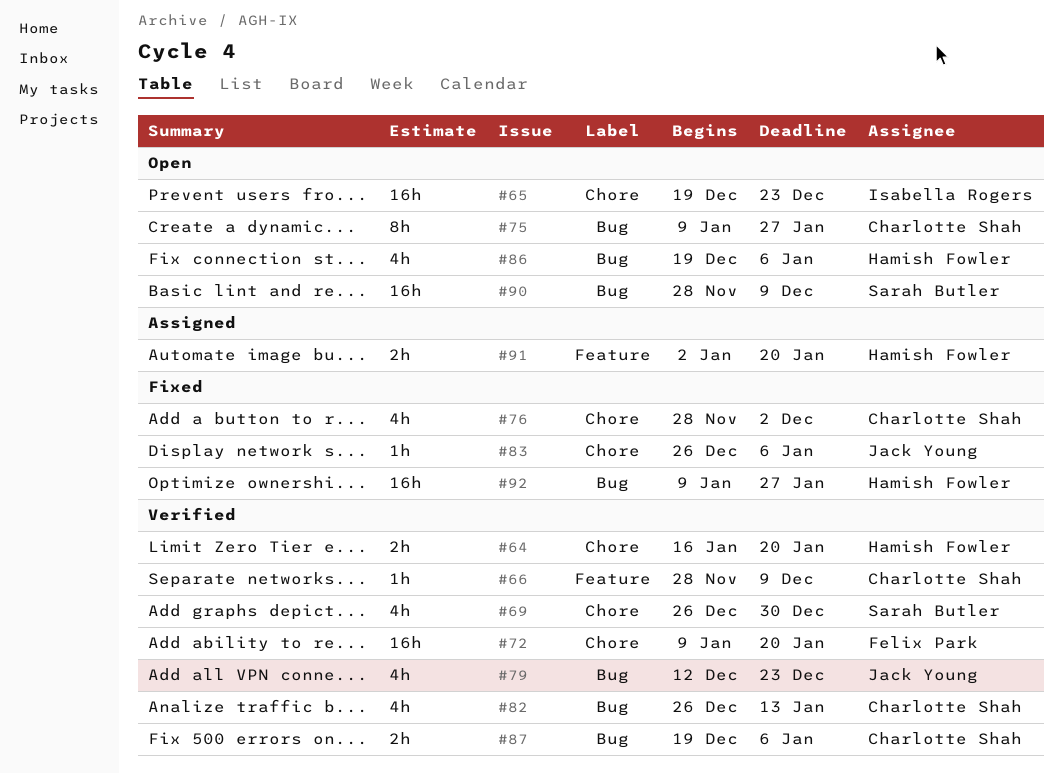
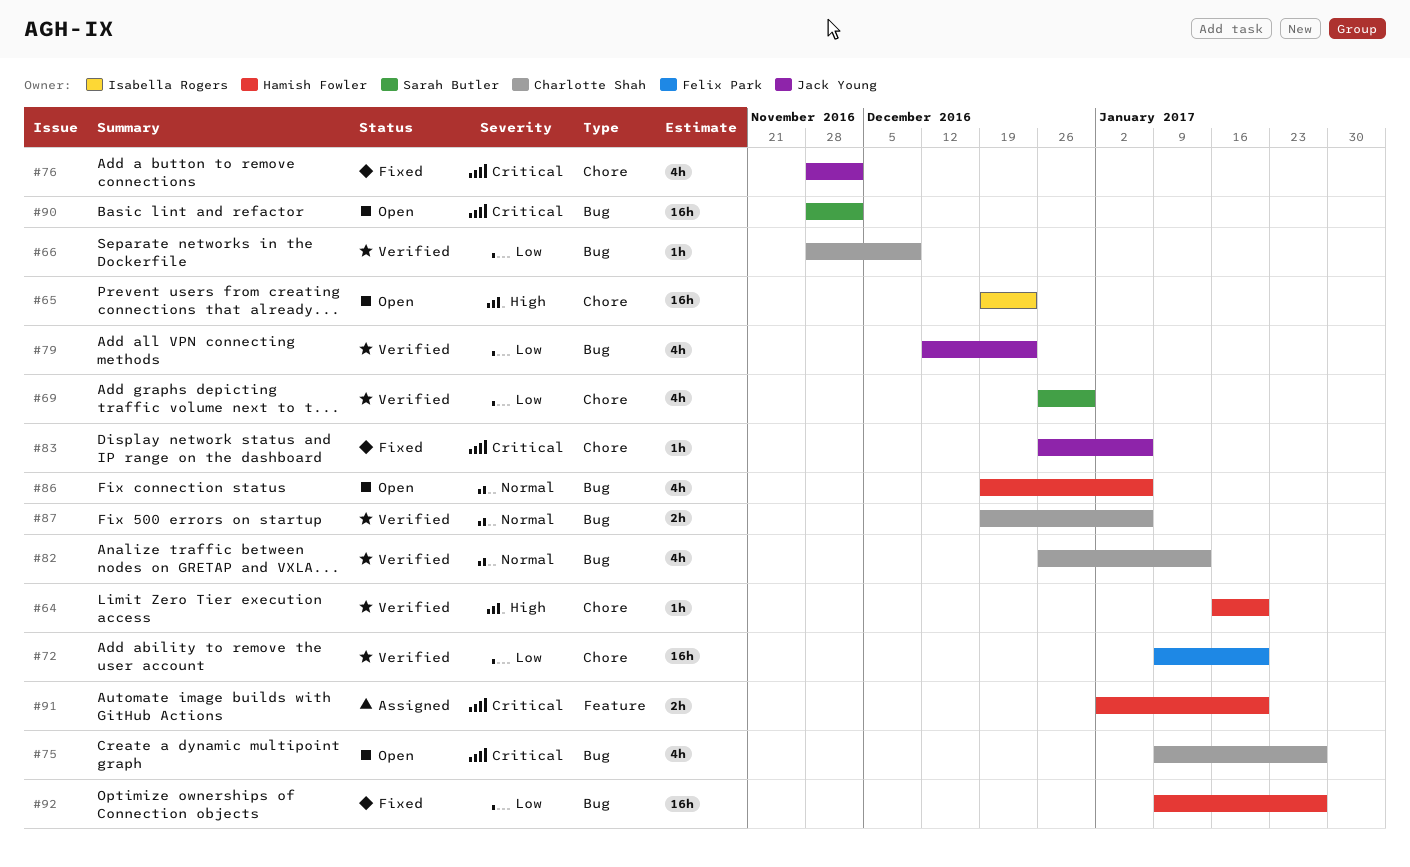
#64, estimate: 2h -> 1h
#66, label: Feature -> Bug
#75, estimate: 8h -> 4h
#76, owner: Charlotte Shah -> Jack Young
#90, due: Dec 9 -> Dec 2

